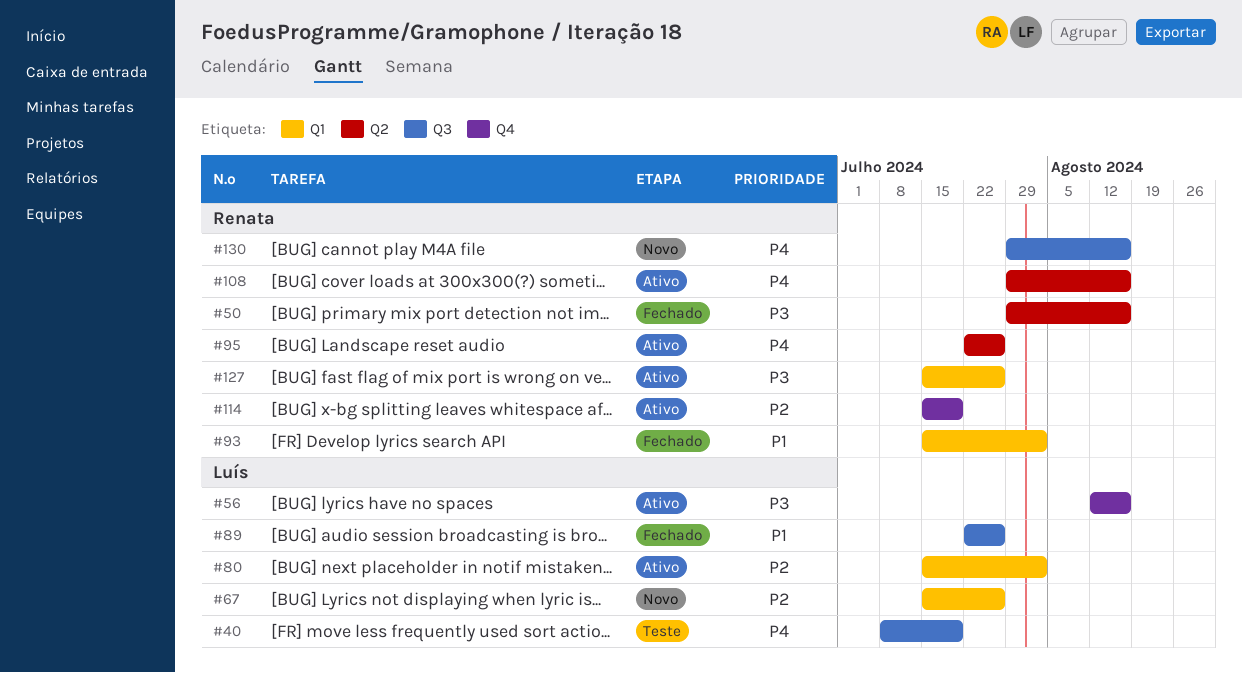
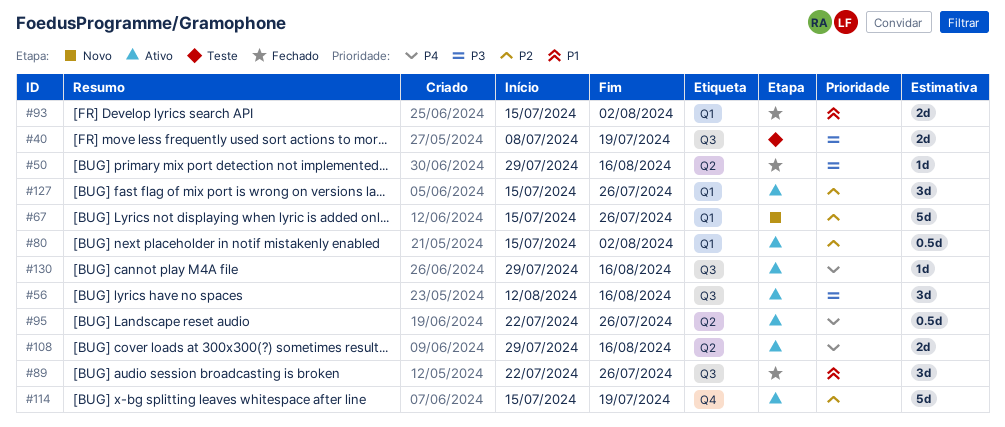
#40, priority: P4 -> P3
#56, label: Q4 -> Q3
#127, priority: P3 -> P2
#130, status: Novo -> Ativo

